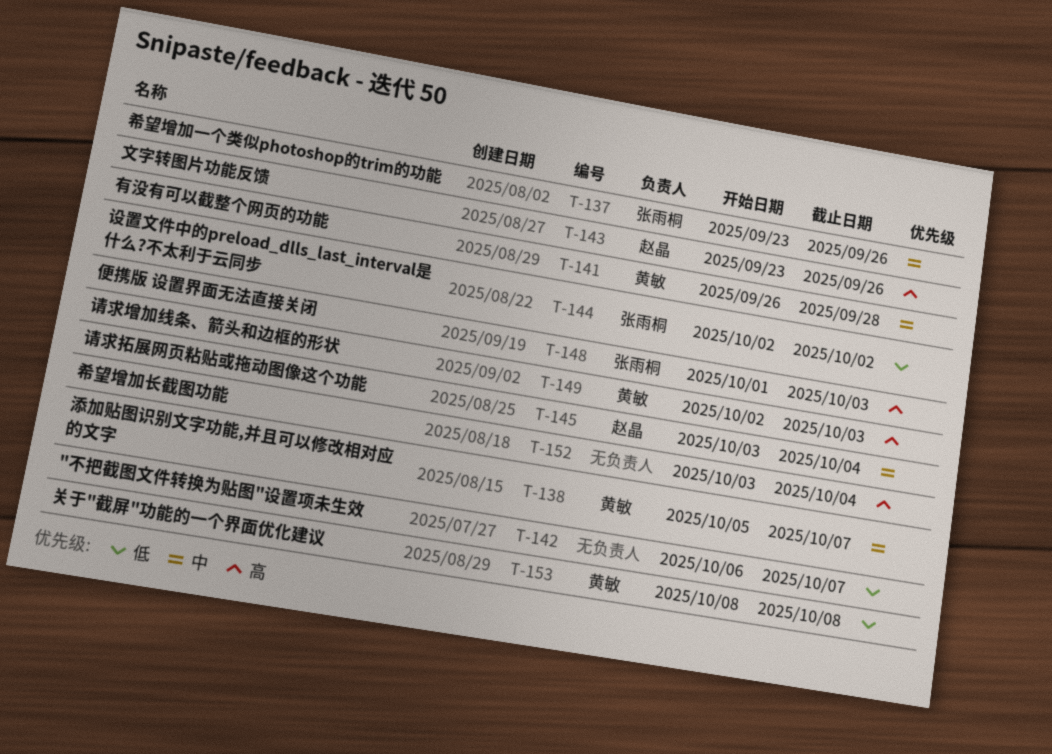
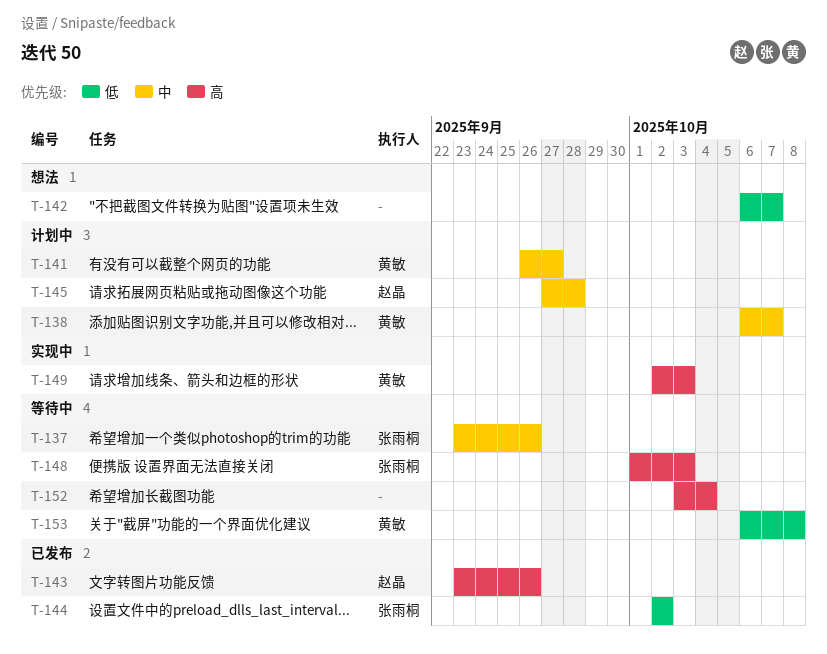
T-138, start: Oct 5 -> Oct 6
T-141, due: Sep 28 -> Sep 27
T-145, start: Oct 3 -> Sep 27
T-145, due: Oct 4 -> Sep 28
T-153, start: Oct 8 -> Oct 6

